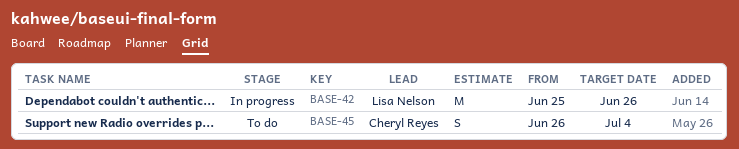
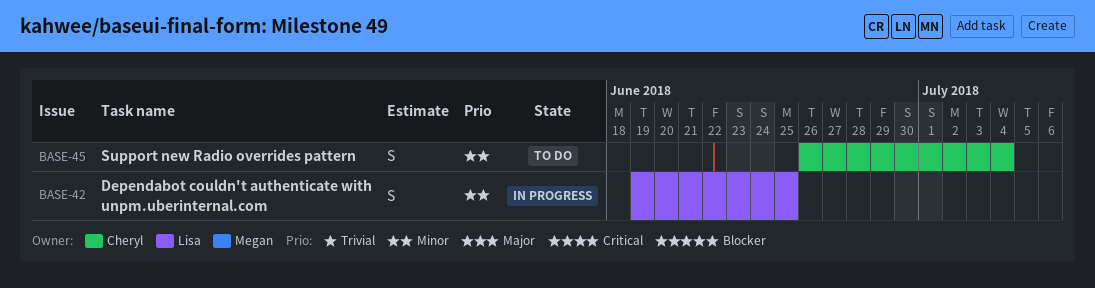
BASE-42, estimate: M -> S
BASE-42, start: Jun 25 -> Jun 19
BASE-42, due: Jun 26 -> Jun 25

